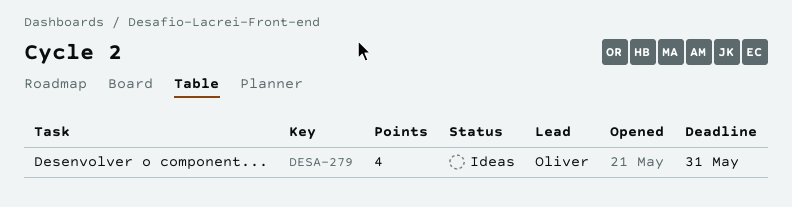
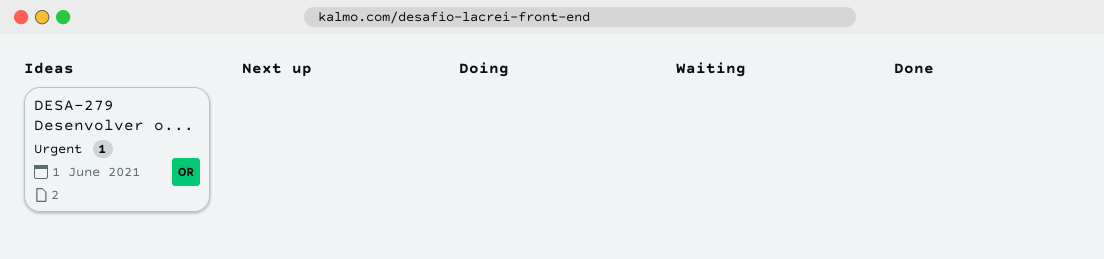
DESA-279, estimate: 4 -> 1
DESA-279, due: May 31 -> Jun 1

